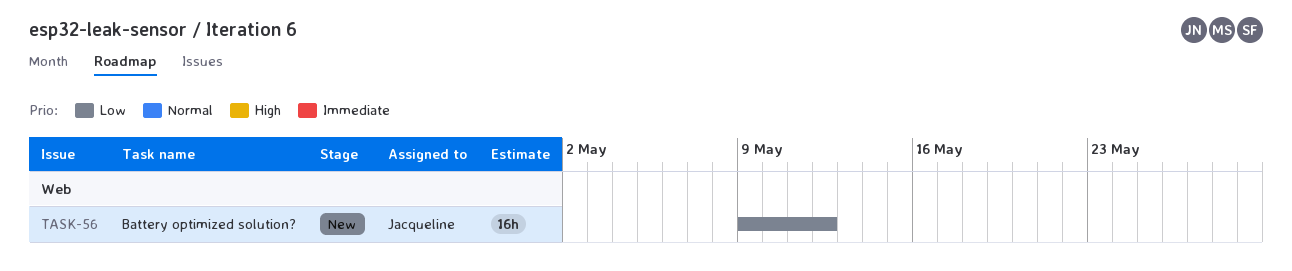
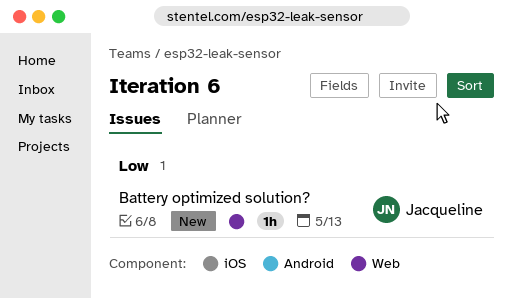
Battery optimized solution?, estimate: 16h -> 1h
Battery optimized solution?, due: May 12 -> May 13

